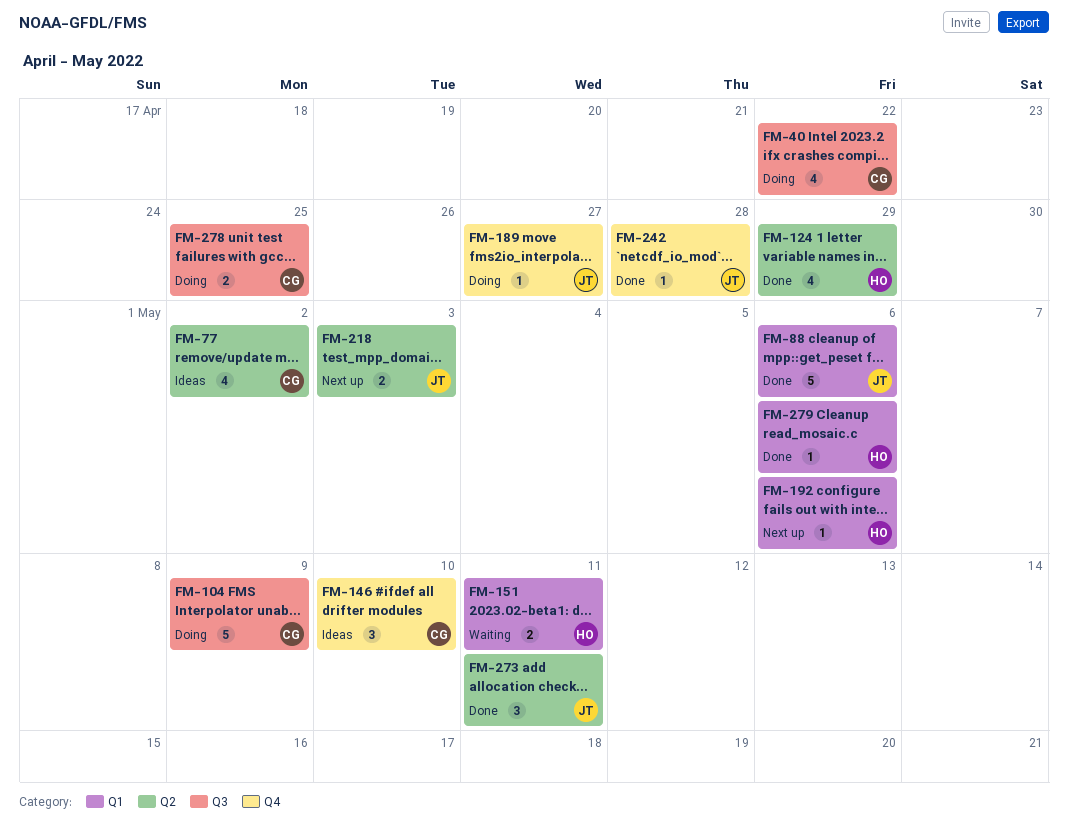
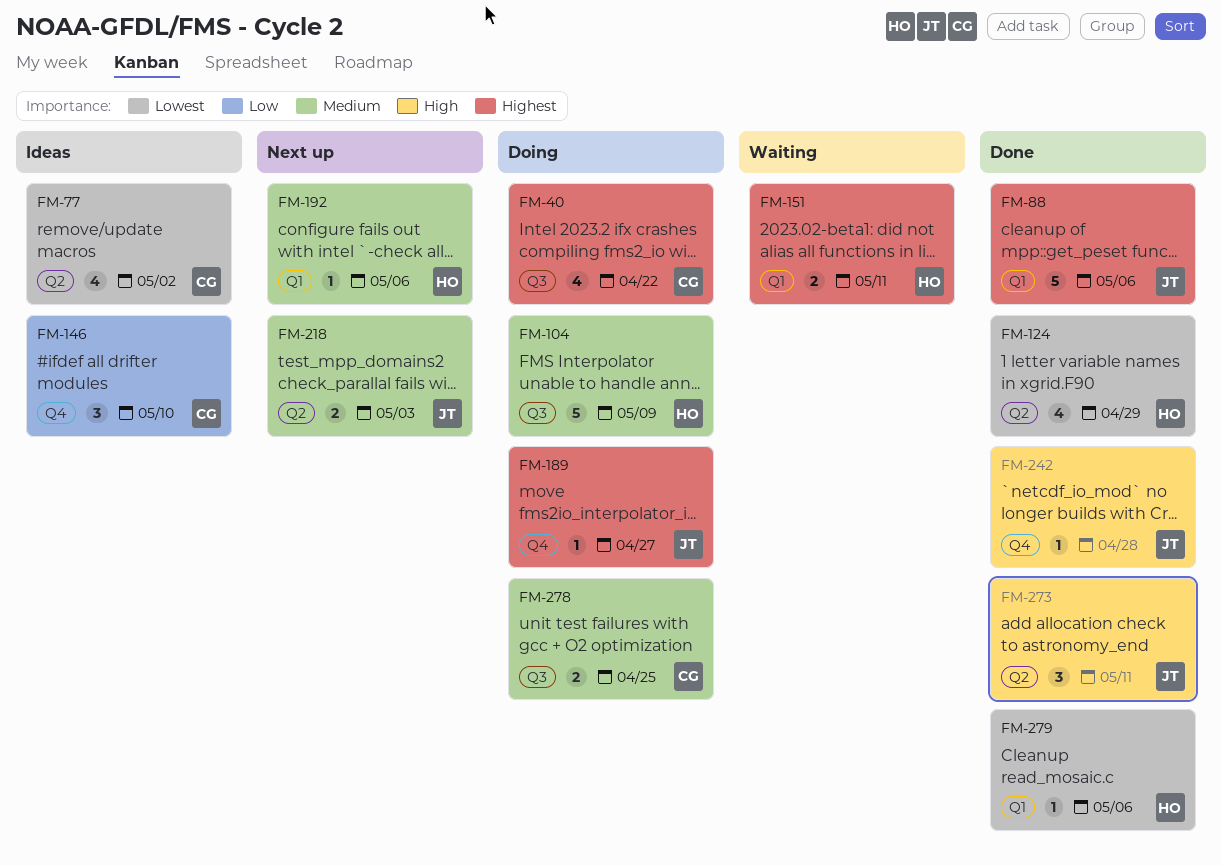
FM-104, owner: CG -> HO

